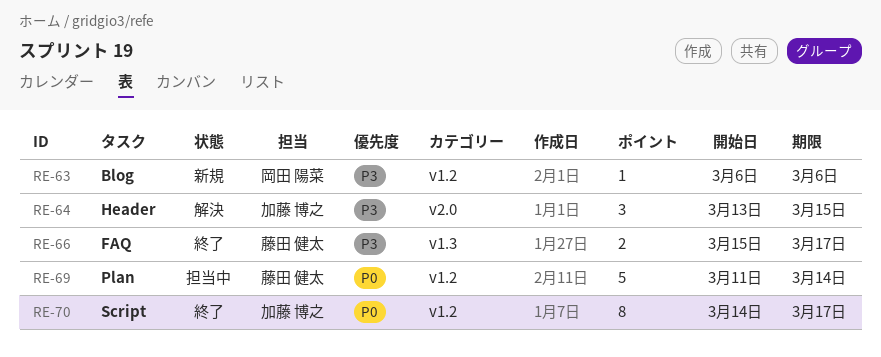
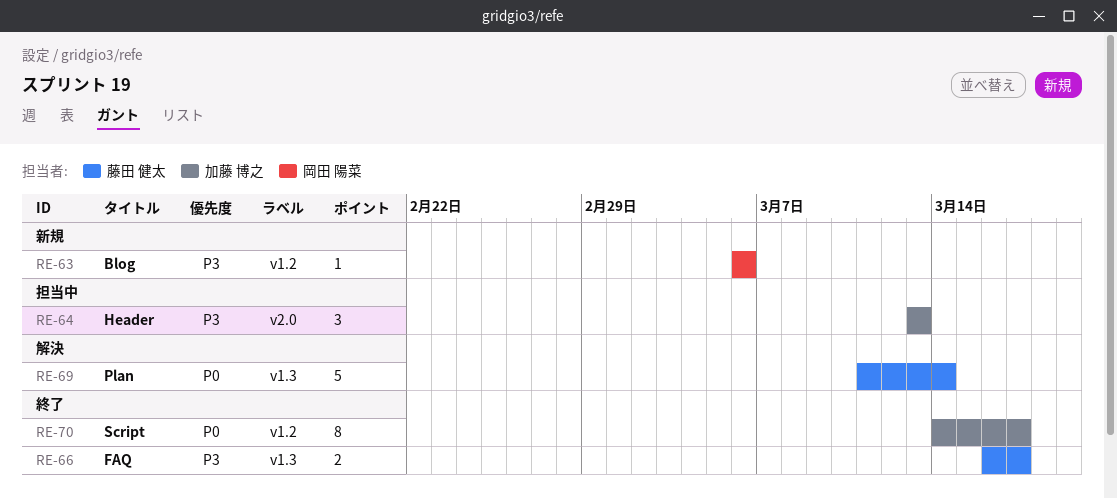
RE-64, status: 解決 -> 担当中
RE-64, due: Mar 15 -> Mar 13
RE-66, start: Mar 15 -> Mar 16
RE-69, status: 担当中 -> 解決
RE-69, label: v1.2 -> v1.3

